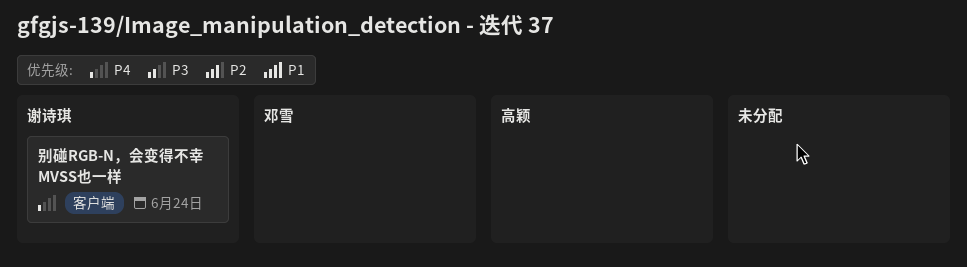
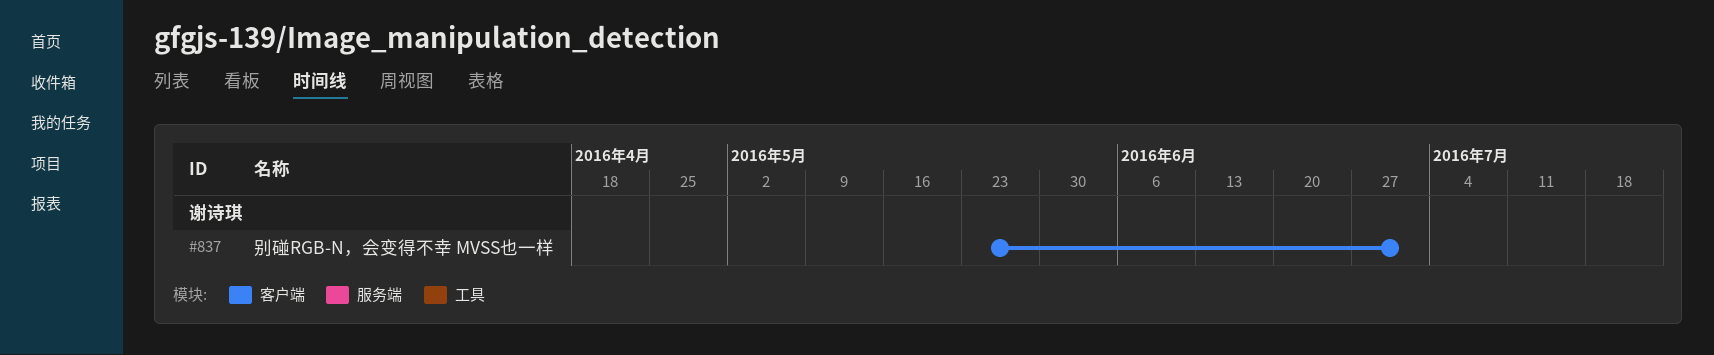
别碰RGB-N，会变得不幸 MVSS也一样, due: Jun 24 -> Jul 1

